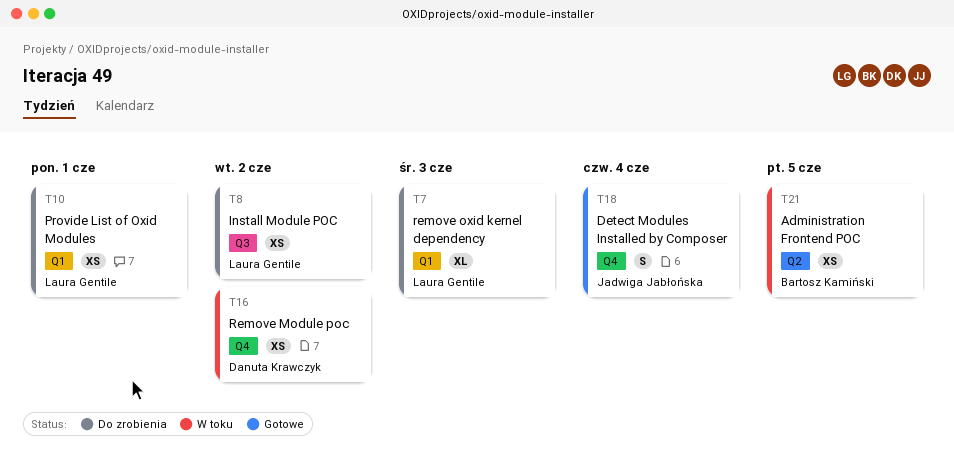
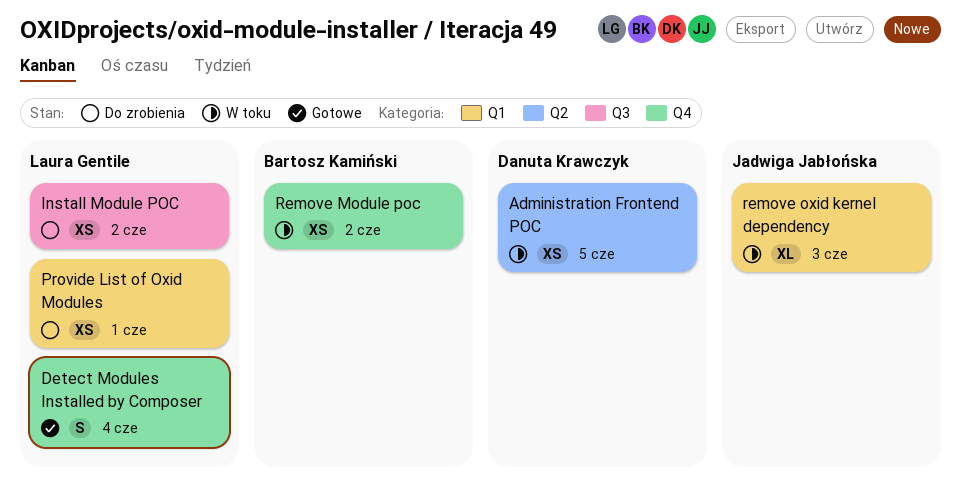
Administration Frontend POC, owner: Bartosz Kamiński -> Danuta Krawczyk
Detect Modules Installed by Composer, owner: Jadwiga Jabłońska -> Laura Gentile
Remove Module poc, owner: Danuta Krawczyk -> Bartosz Kamiński
remove oxid kernel dependency, status: Do zrobienia -> W toku
remove oxid kernel dependency, owner: Laura Gentile -> Jadwiga Jabłońska

